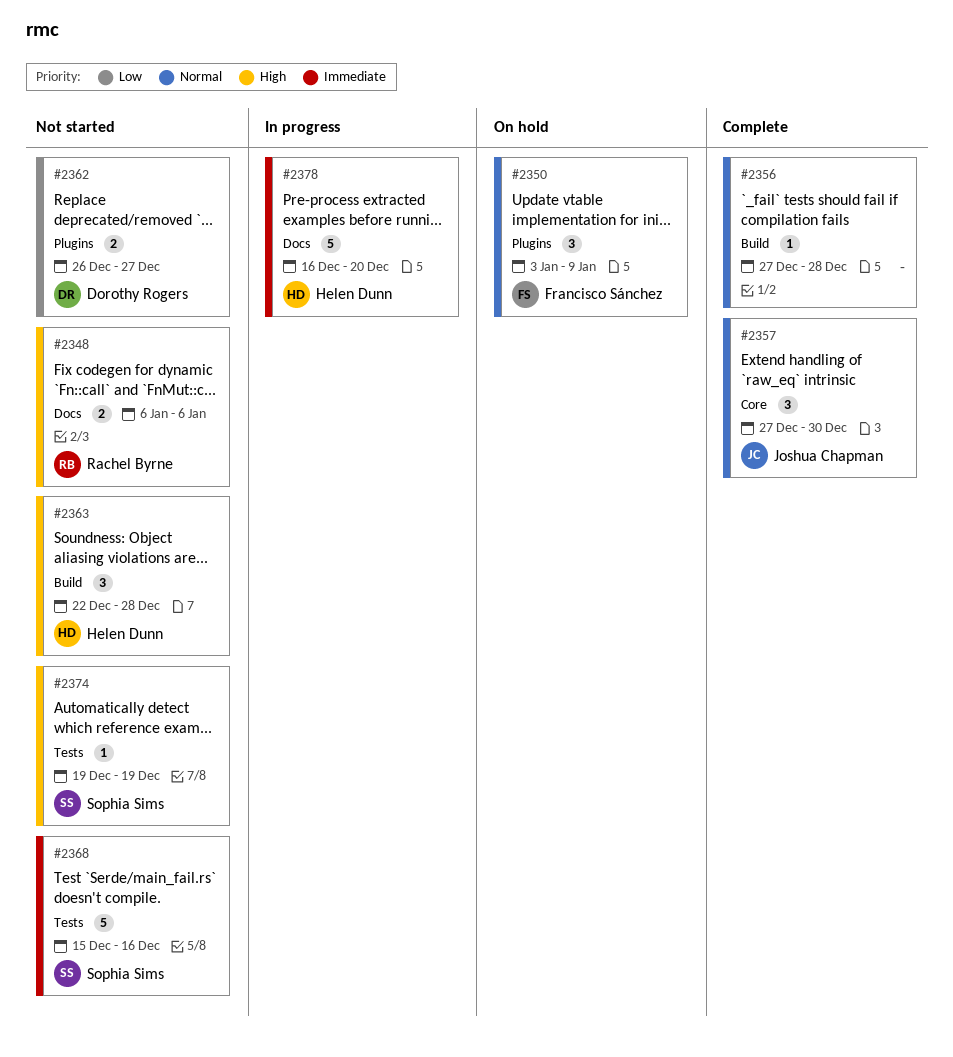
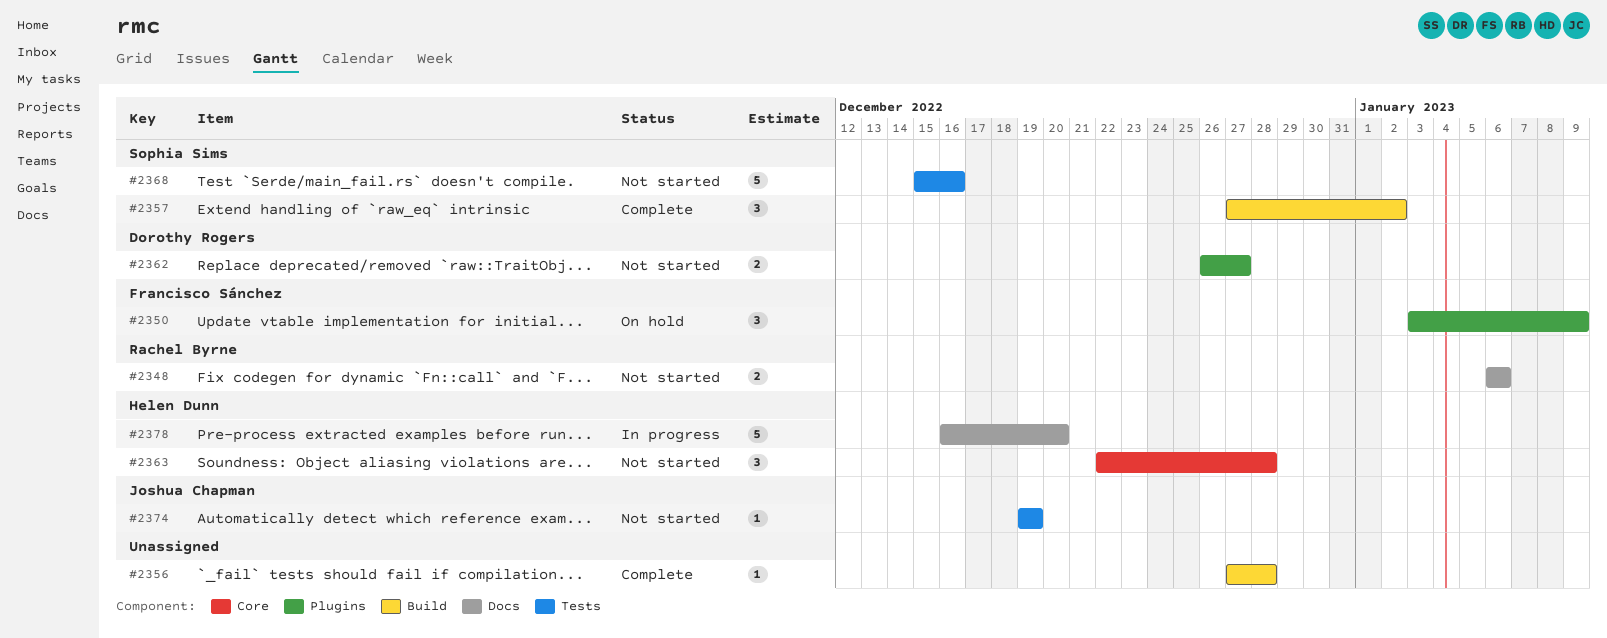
#2357, owner: Joshua Chapman -> Sophia Sims
#2357, label: Core -> Build
#2357, due: Dec 30 -> Jan 2
#2363, label: Build -> Core
#2374, owner: Sophia Sims -> Joshua Chapman

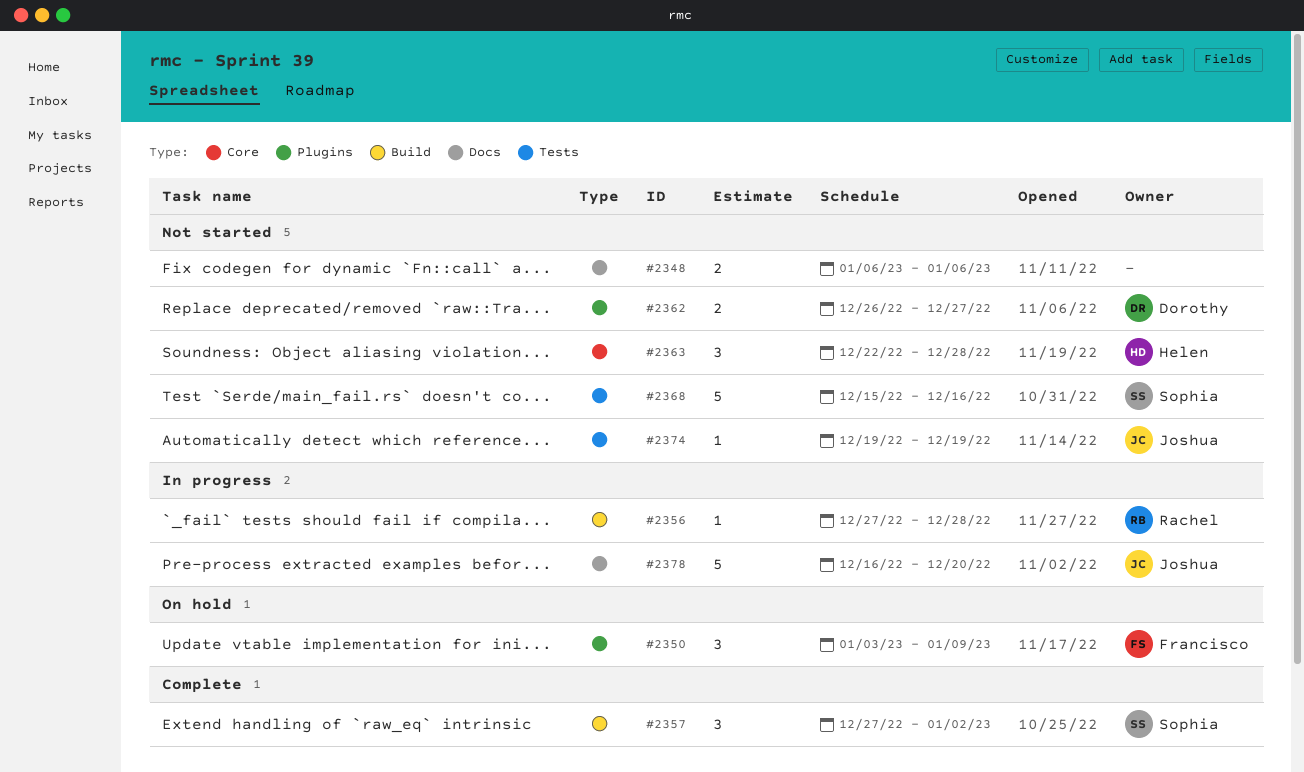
#2348, owner: Rachel Byrne -> none
#2356, status: Complete -> In progress
#2356, owner: none -> Rachel Byrne
#2378, owner: Helen Dunn -> Joshua Chapman

